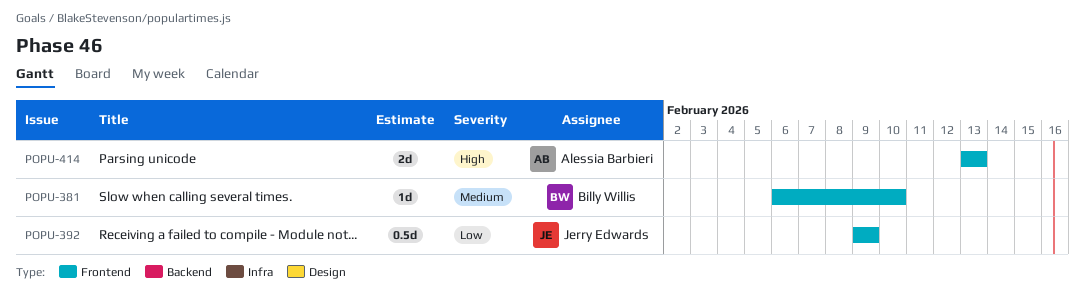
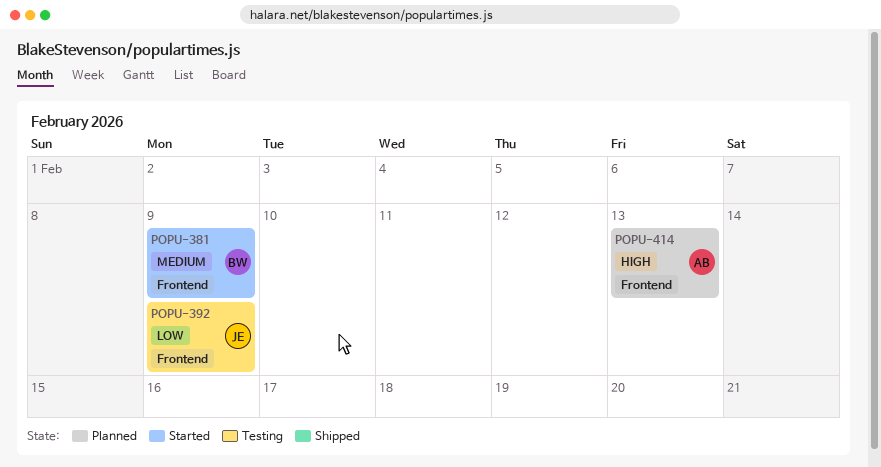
POPU-381, due: Feb 10 -> Feb 9

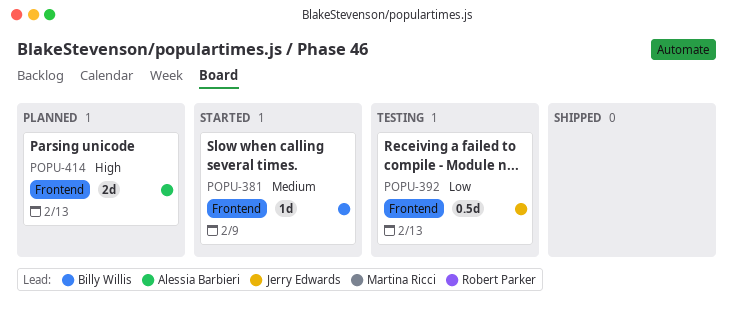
POPU-392, due: Feb 9 -> Feb 13

